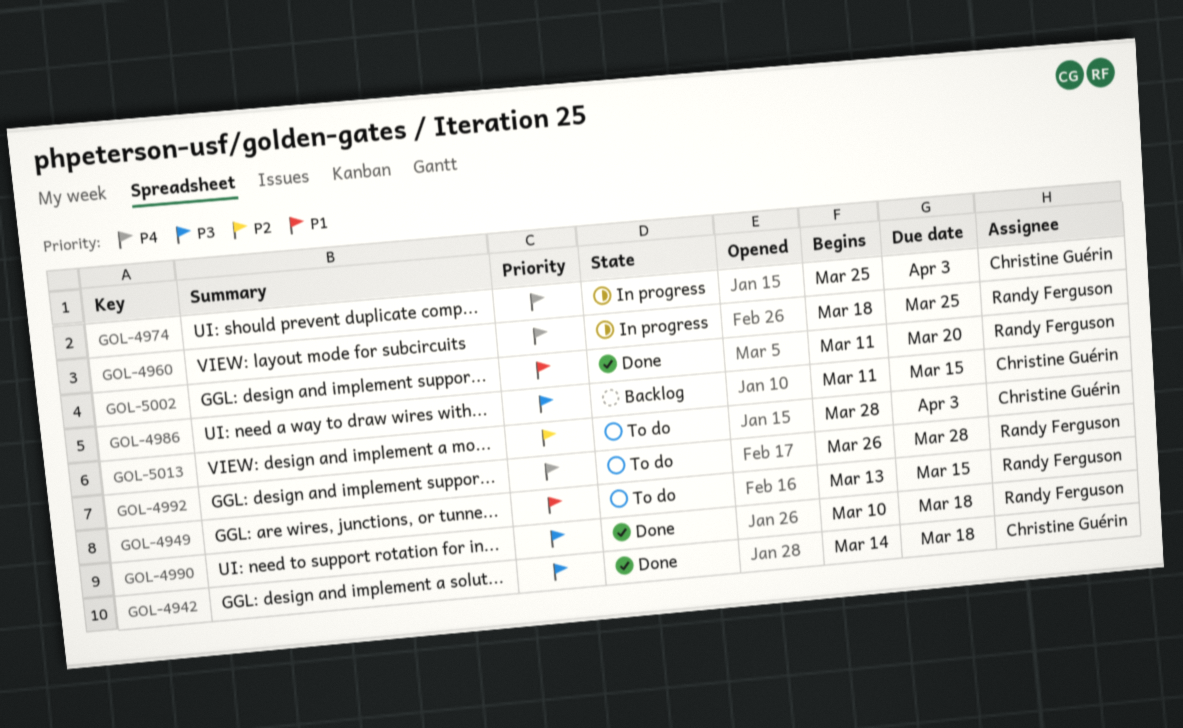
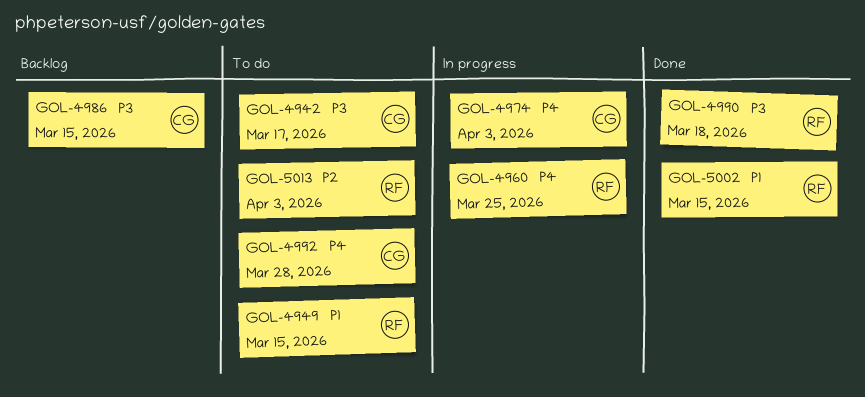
GOL-4942, status: Done -> To do
GOL-4942, due: Mar 18 -> Mar 17
GOL-4992, owner: Randy Ferguson -> Christine Guérin
GOL-5002, due: Mar 20 -> Mar 15
GOL-5013, owner: Christine Guérin -> Randy Ferguson

